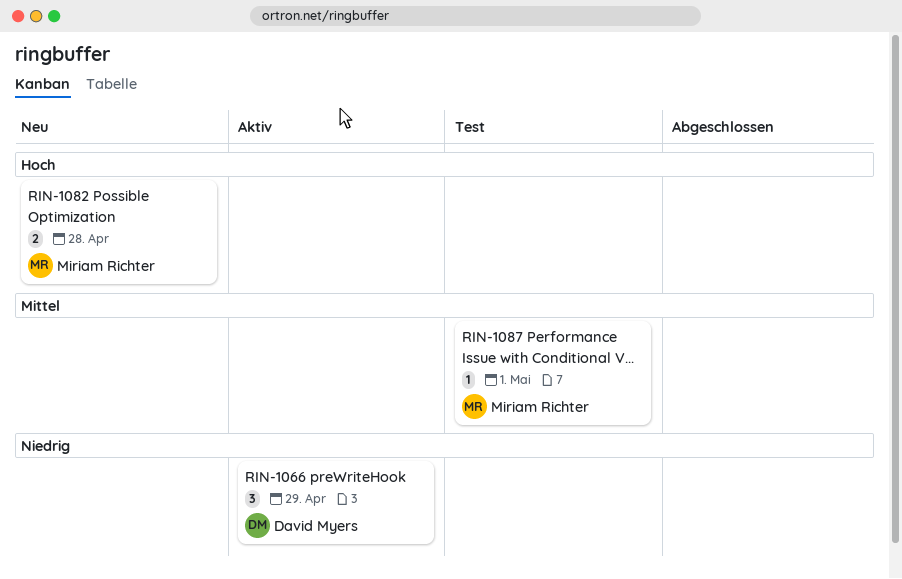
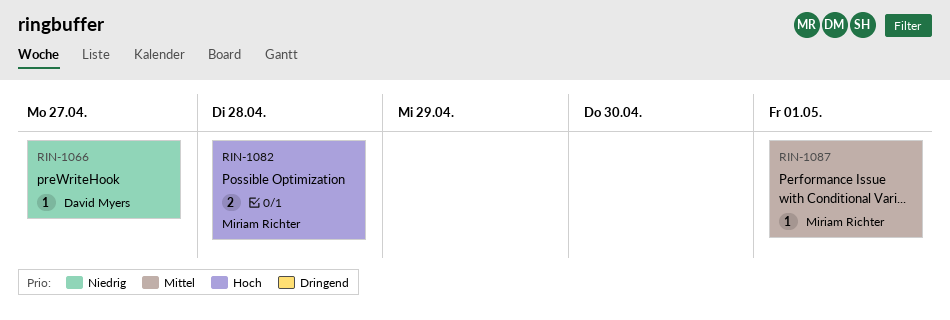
RIN-1066, estimate: 3 -> 1
RIN-1066, due: Apr 29 -> Apr 27

